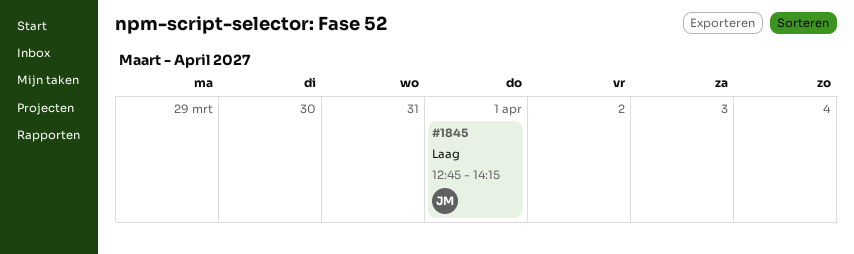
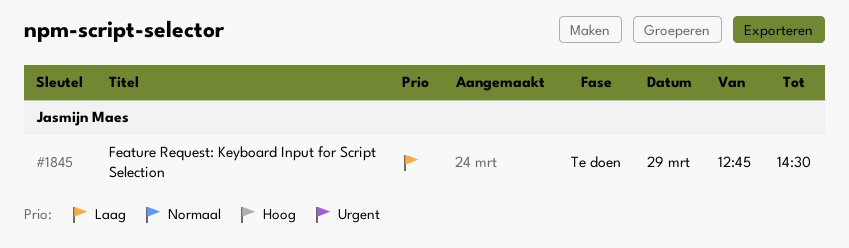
#1845, day: Apr 1 -> Mar 29
#1845, ends: 14:15 -> 14:30

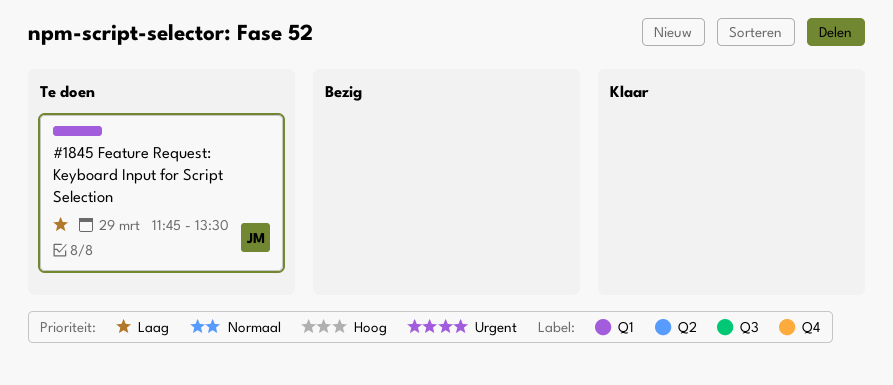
#1845, begins: 12:45 -> 11:45
#1845, ends: 14:30 -> 13:30

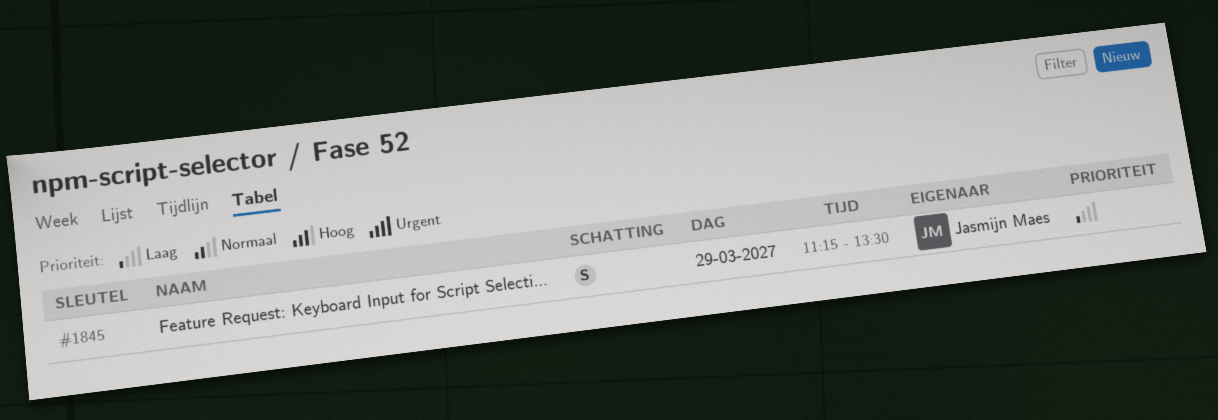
#1845, begins: 11:45 -> 11:15

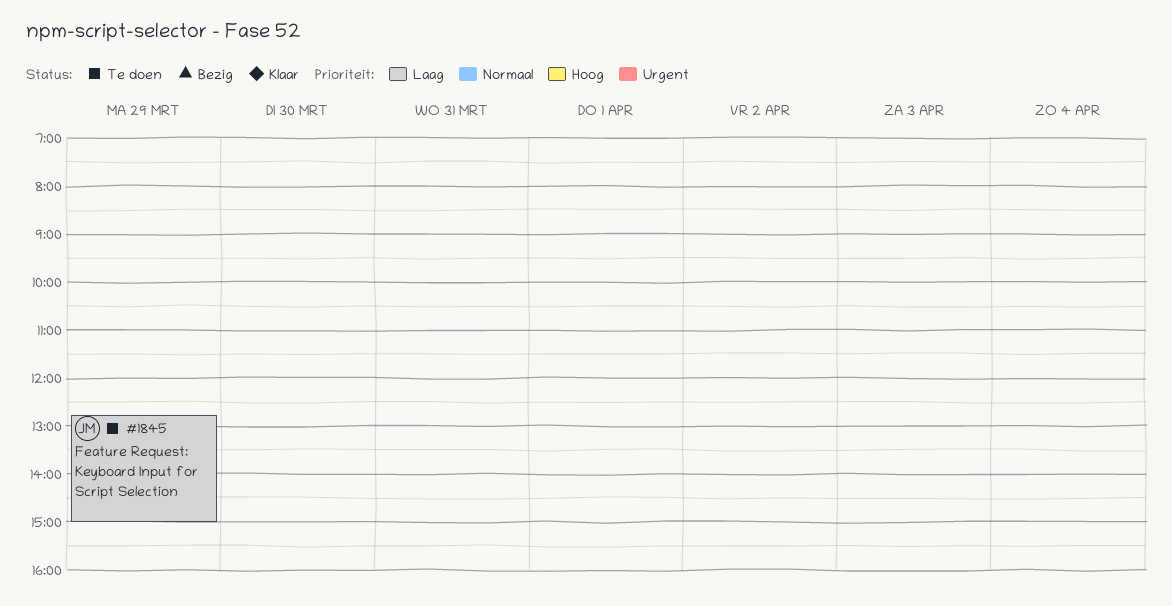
#1845, begins: 11:15 -> 12:45
#1845, ends: 13:30 -> 15:00

